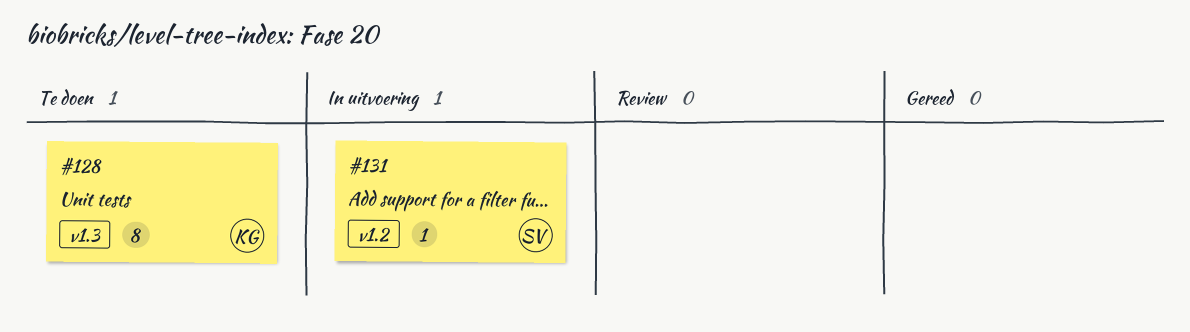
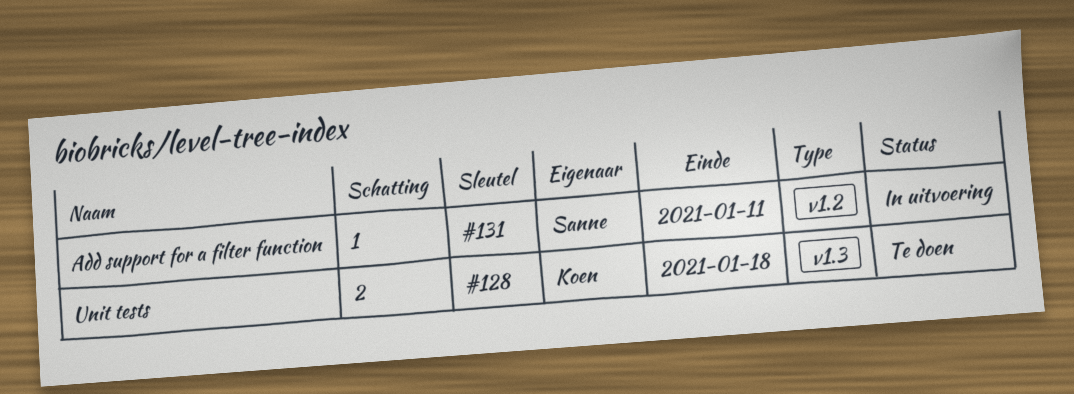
#128, estimate: 8 -> 2

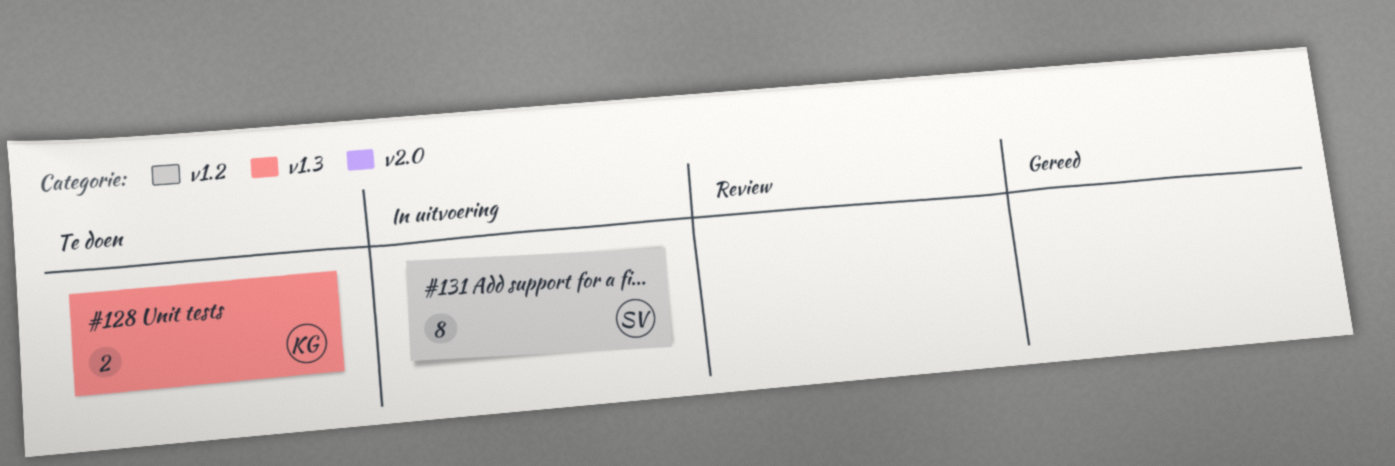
#131, estimate: 1 -> 8

